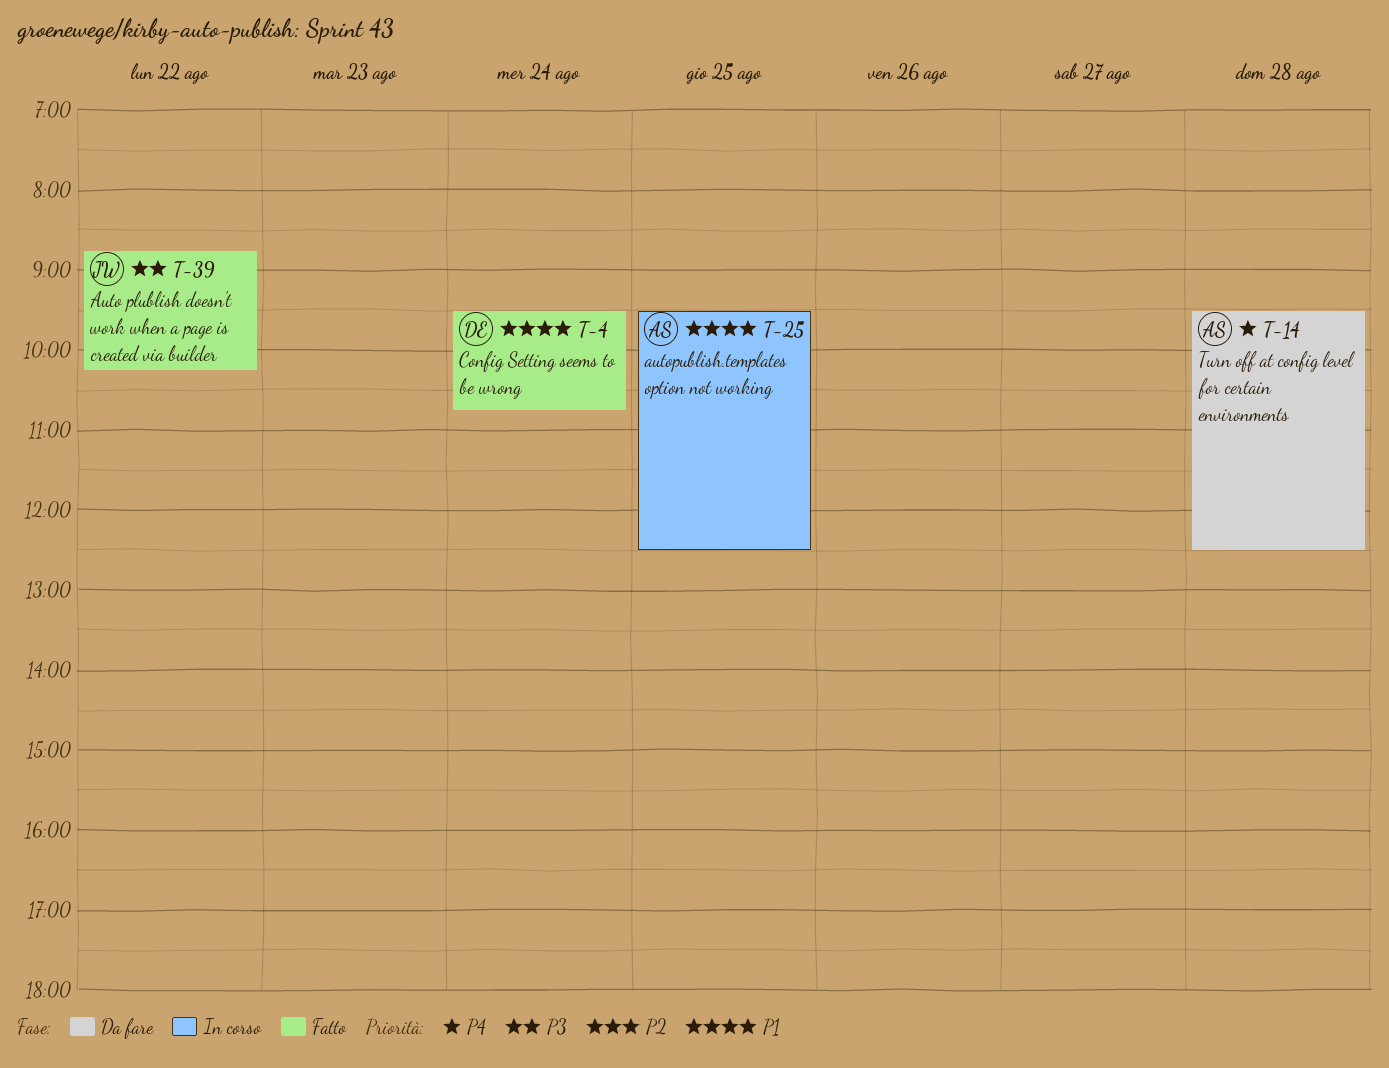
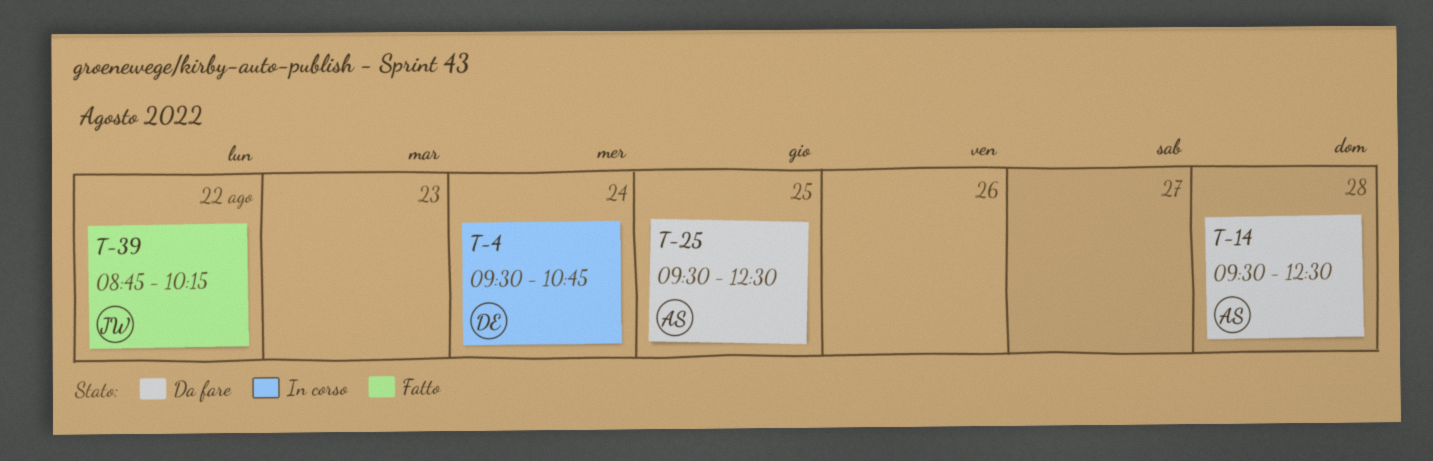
T-4, status: Fatto -> In corso
T-25, status: In corso -> Da fare

